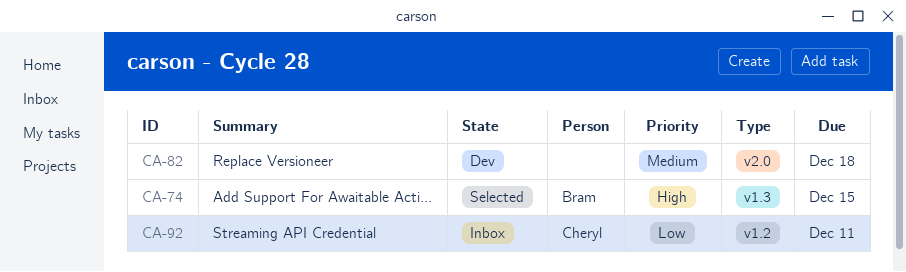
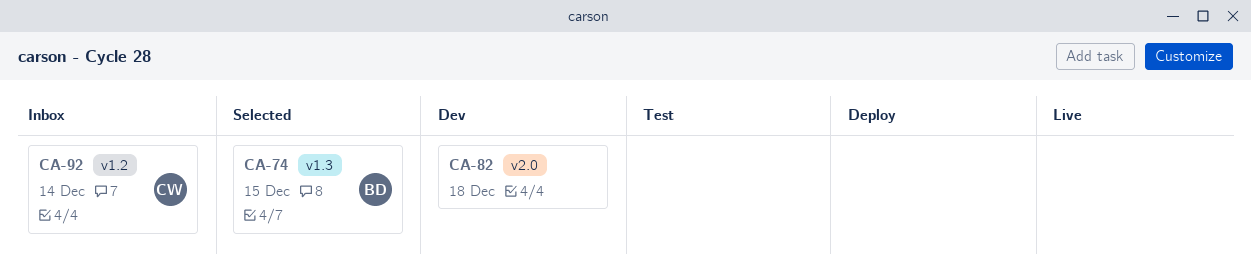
CA-92, due: Dec 11 -> Dec 14

